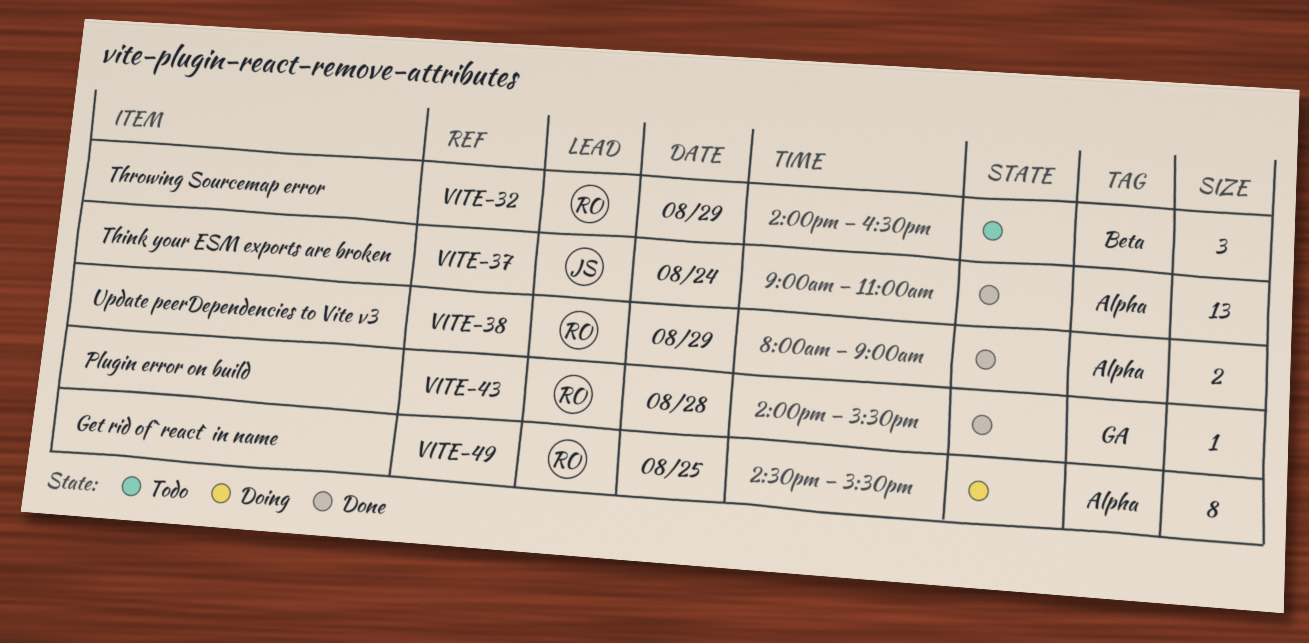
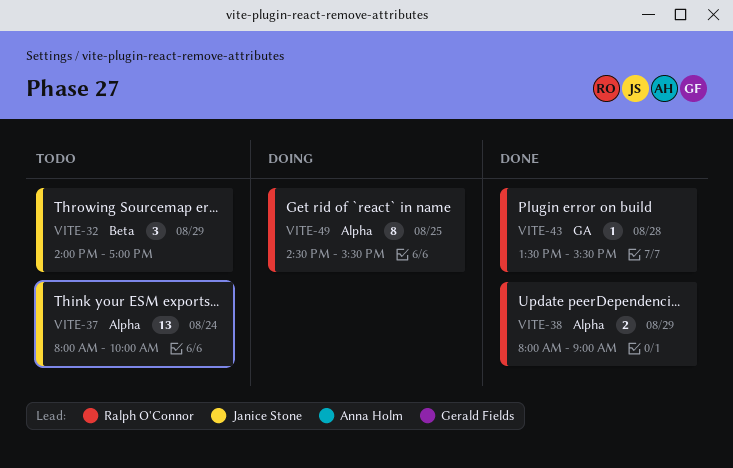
VITE-32, owner: Ralph O'Connor -> Janice Stone
VITE-32, ends: 16:30 -> 17:00
VITE-37, status: Done -> Todo
VITE-37, begins: 09:00 -> 08:00
VITE-37, ends: 11:00 -> 10:00
VITE-43, begins: 14:00 -> 13:30

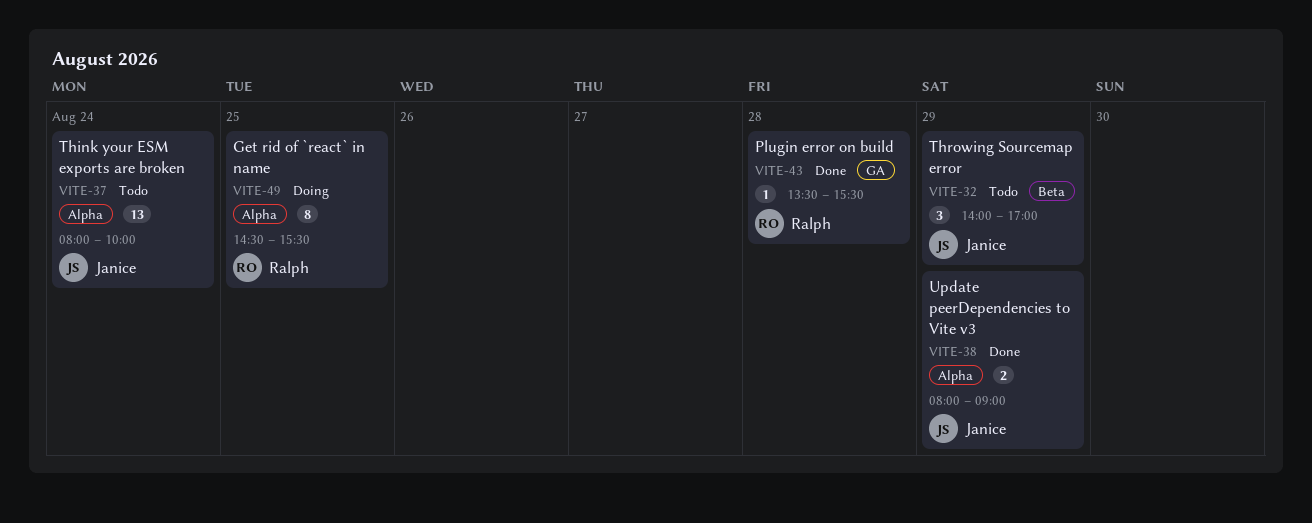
VITE-38, owner: Ralph O'Connor -> Janice Stone

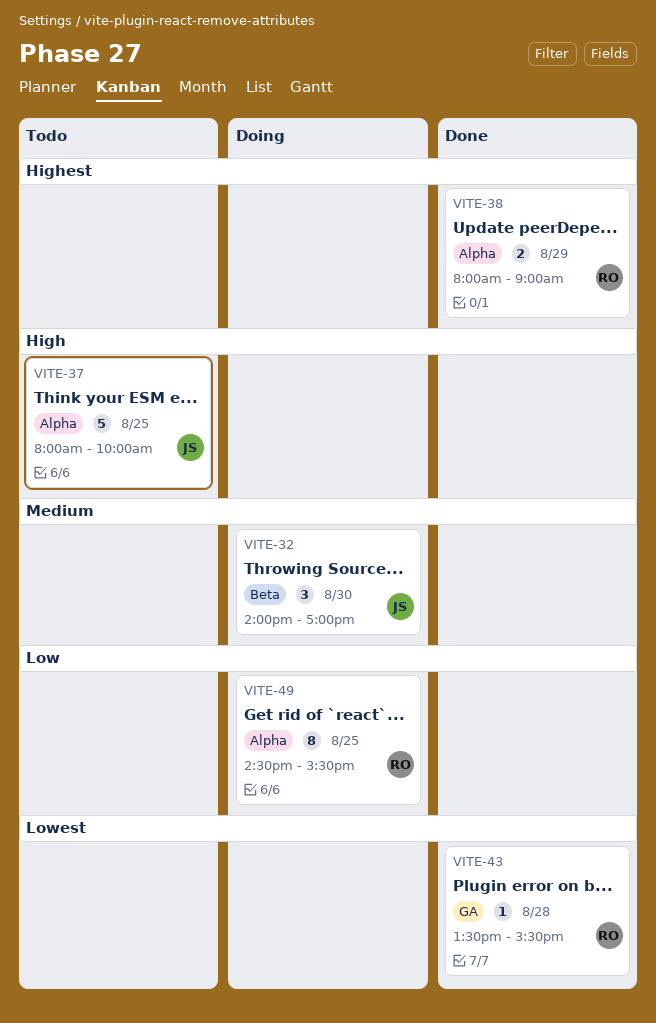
VITE-32, status: Todo -> Doing
VITE-32, day: Aug 29 -> Aug 30
VITE-37, estimate: 13 -> 5
VITE-37, day: Aug 24 -> Aug 25
VITE-38, owner: Janice -> Ralph

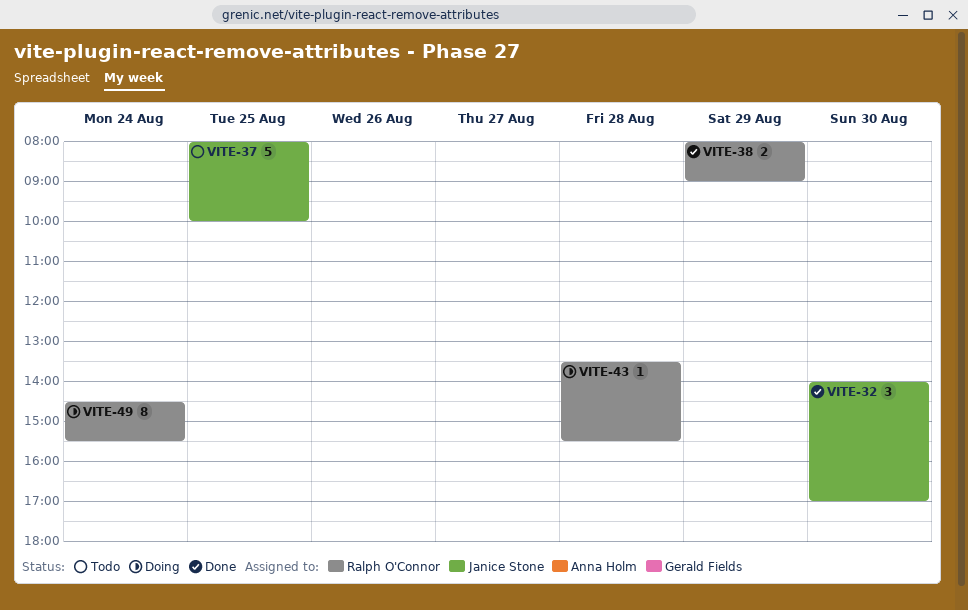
VITE-32, status: Doing -> Done
VITE-43, status: Done -> Doing
VITE-49, day: Aug 25 -> Aug 24

